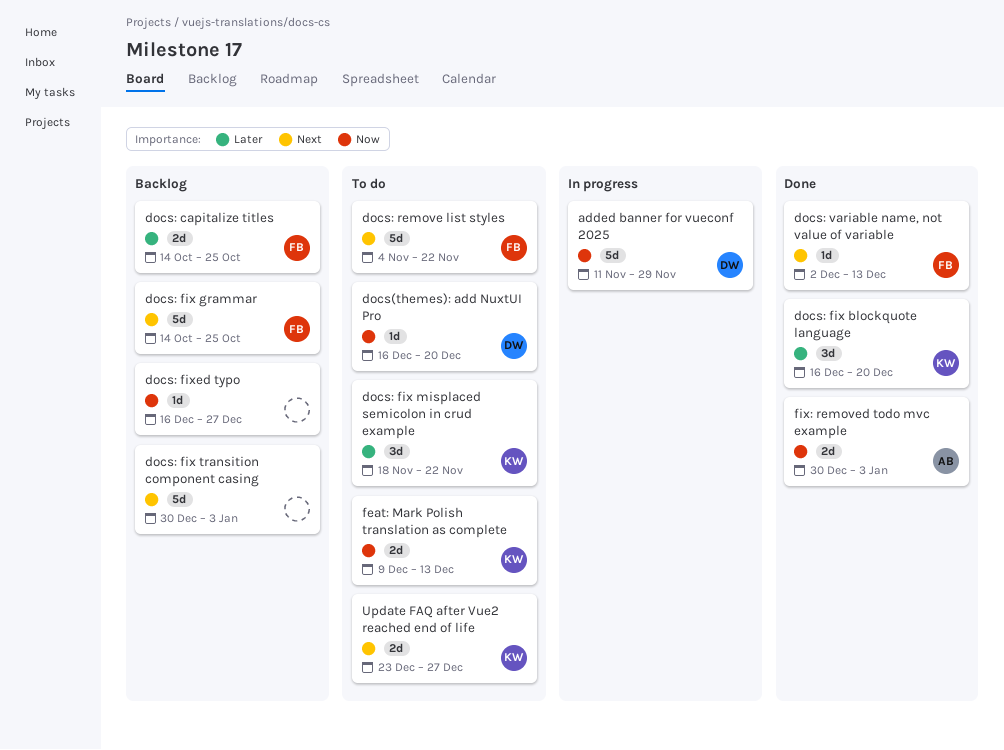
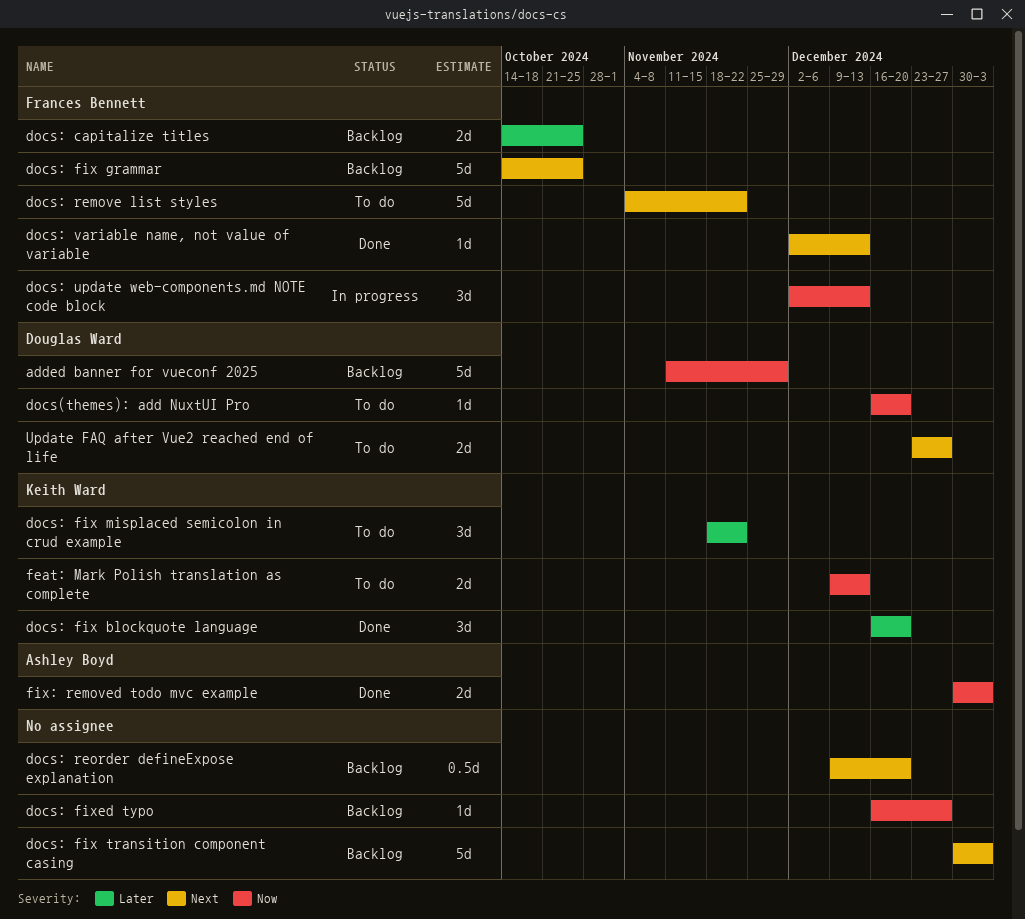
added banner for vueconf 2025, status: In progress -> Backlog
docs: reorder defineExpose explanation: none -> present
docs: update web-components.md NOTE code block: none -> present
Update FAQ after Vue2 reached end of life, owner: Keith Ward -> Douglas Ward

